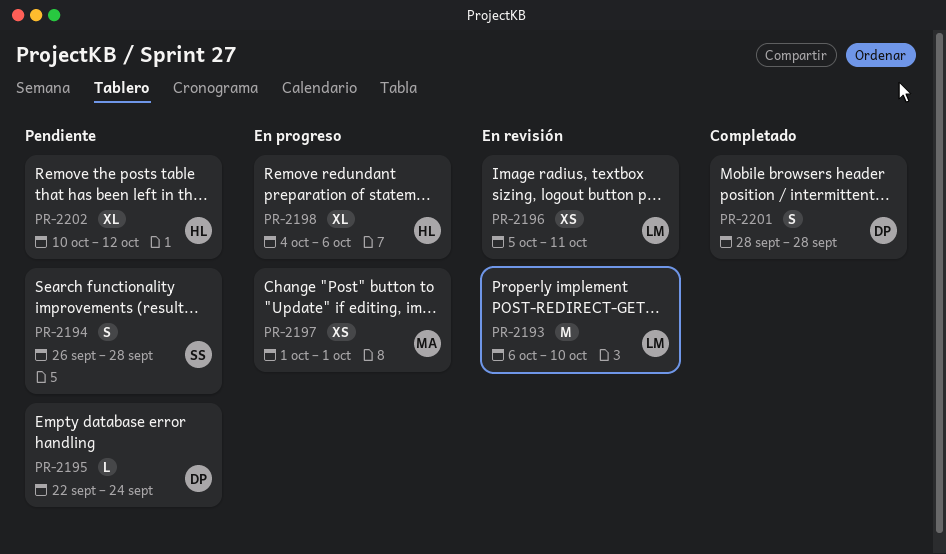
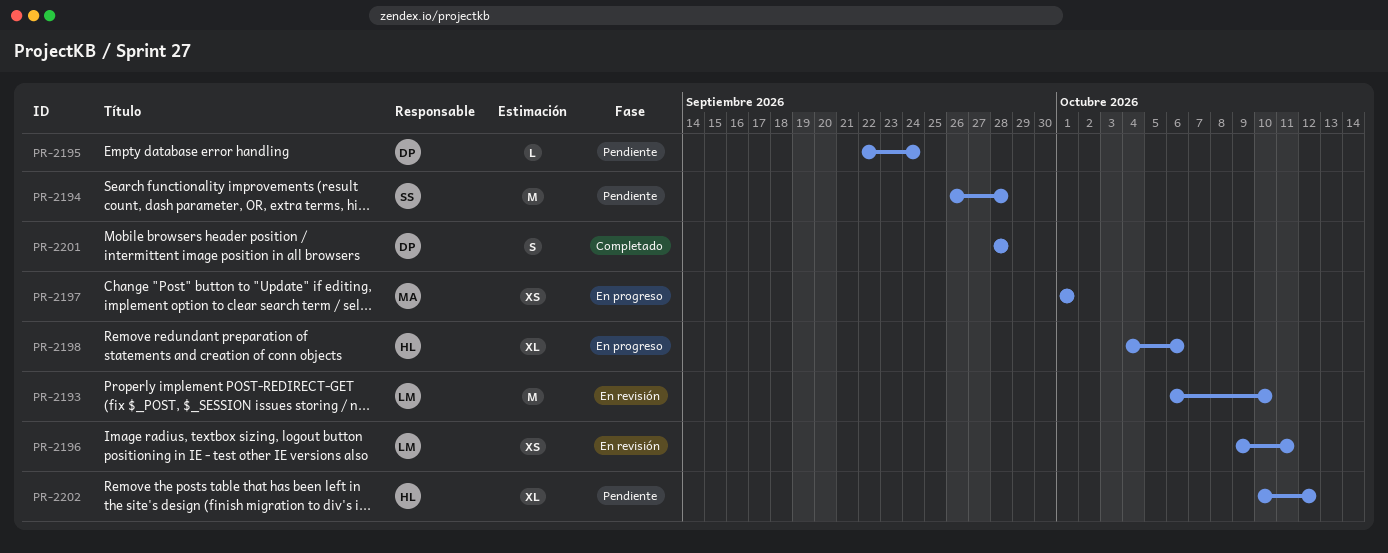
PR-2194, estimate: S -> M
PR-2196, start: Oct 5 -> Oct 9

